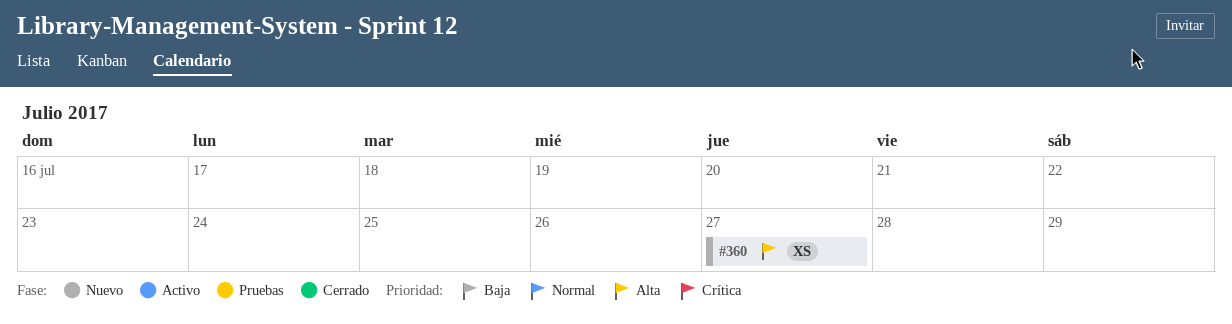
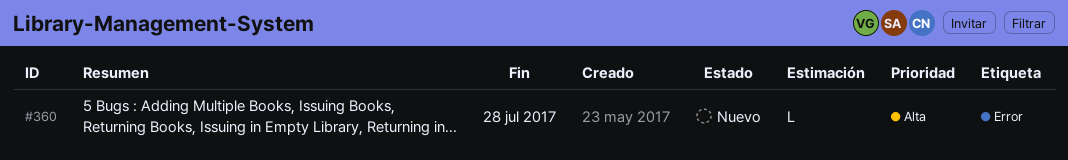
#360, estimate: XS -> L
#360, due: Jul 27 -> Jul 28

